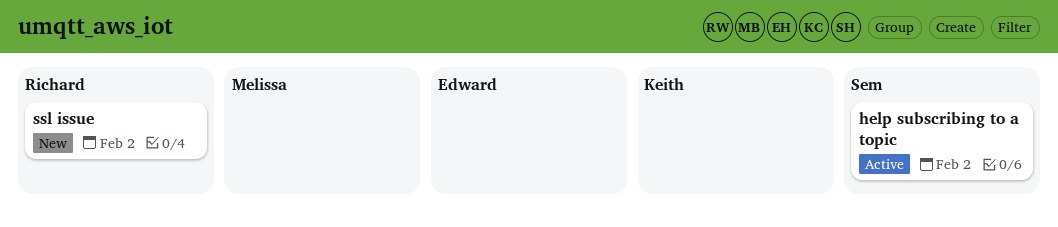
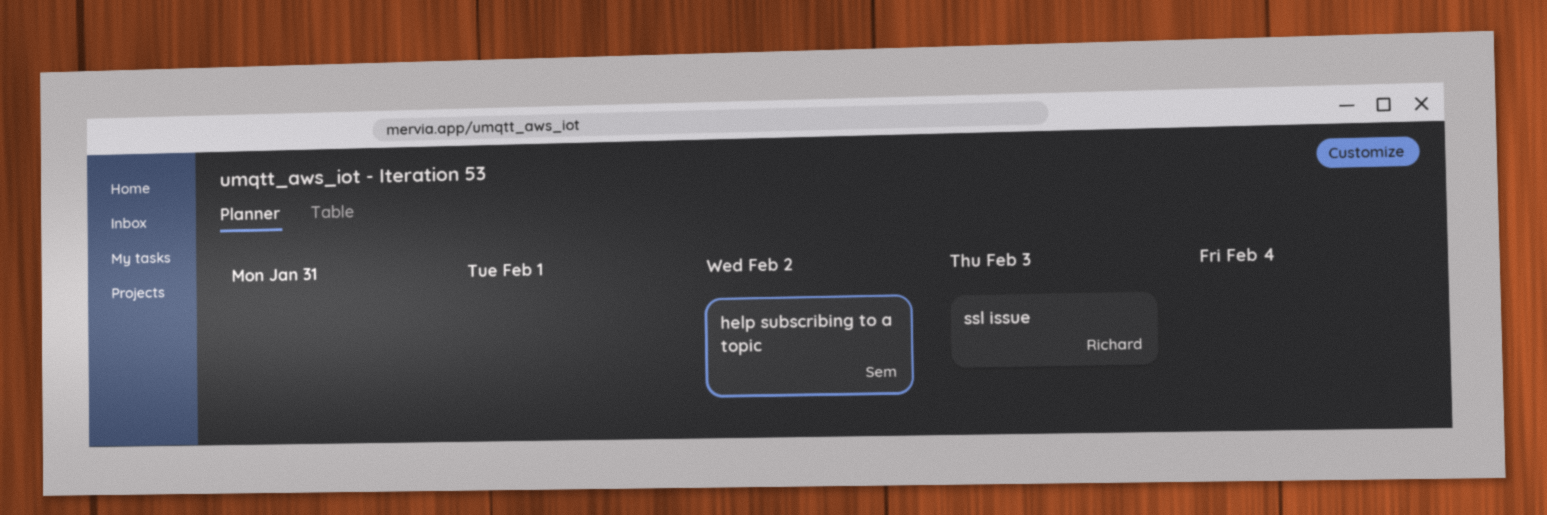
ssl issue, due: Feb 2 -> Feb 3

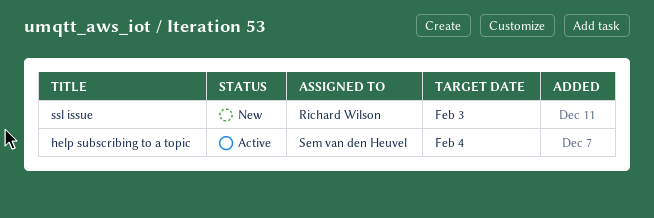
help subscribing to a topic, due: Feb 2 -> Feb 4

